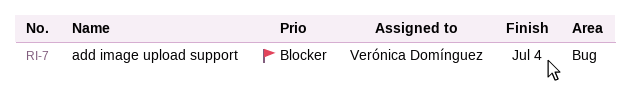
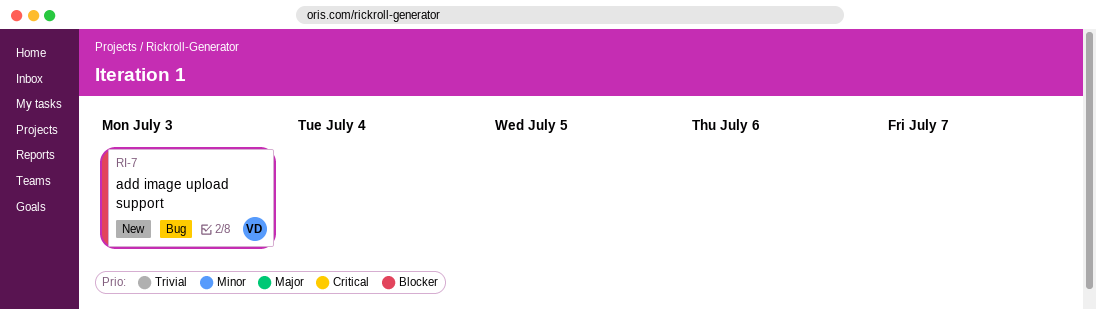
RI-7, due: Jul 4 -> Jul 3

